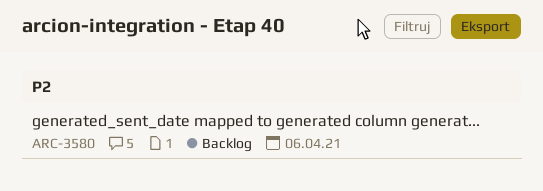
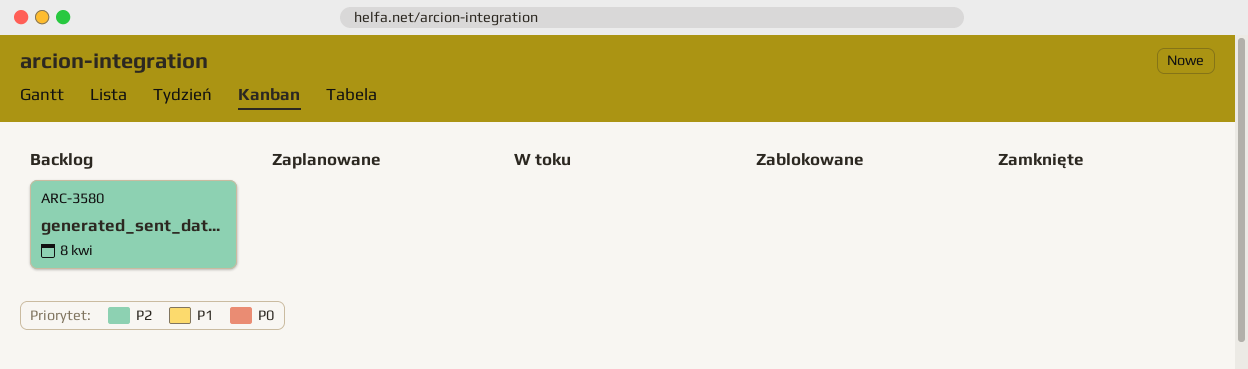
ARC-3580, due: Apr 6 -> Apr 8

